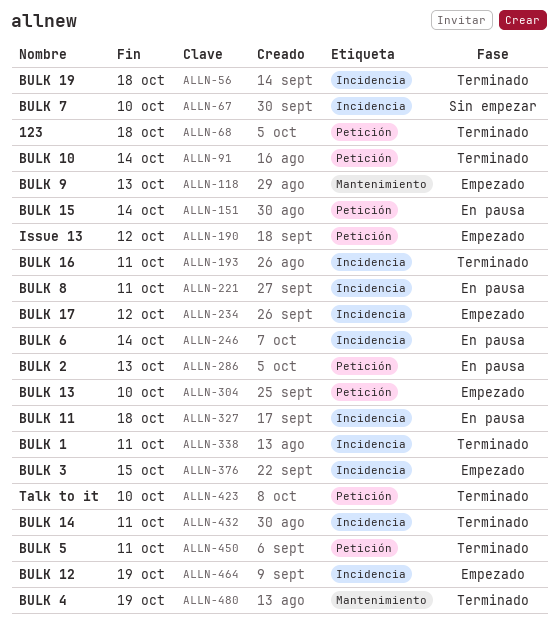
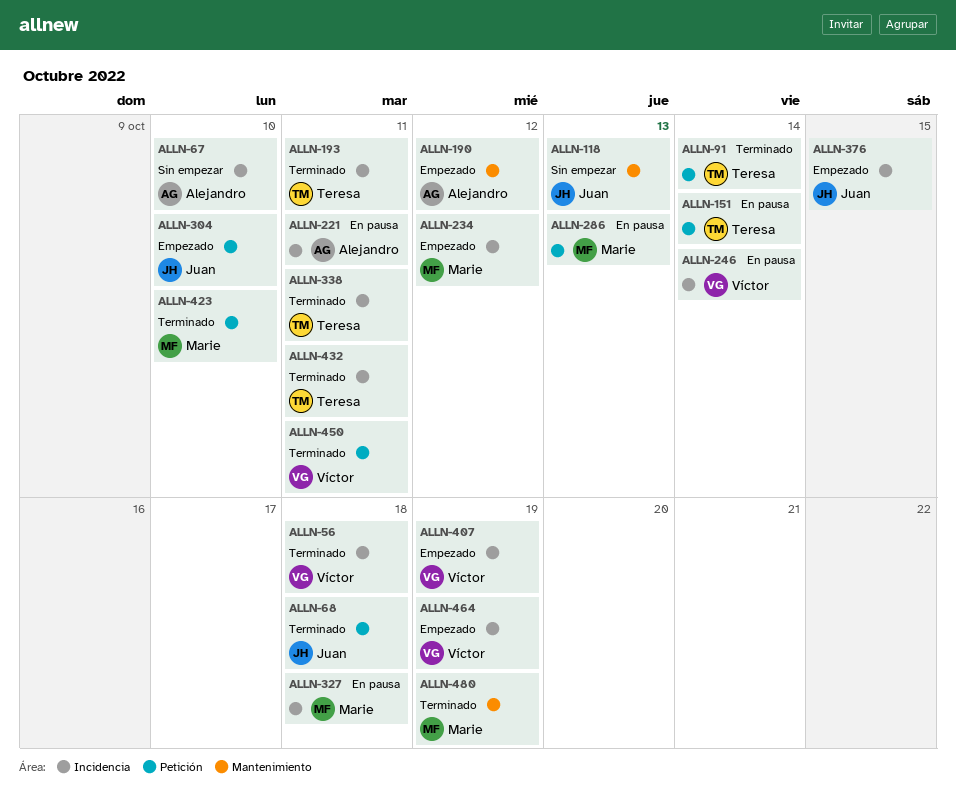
ALLN-118, status: Empezado -> Sin empezar
ALLN-190, label: Petición -> Mantenimiento
ALLN-407: none -> present

